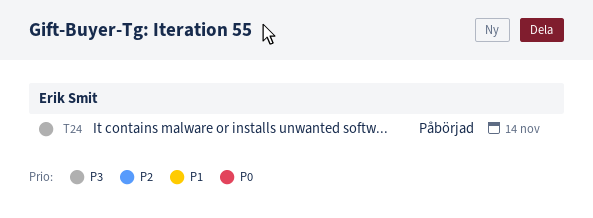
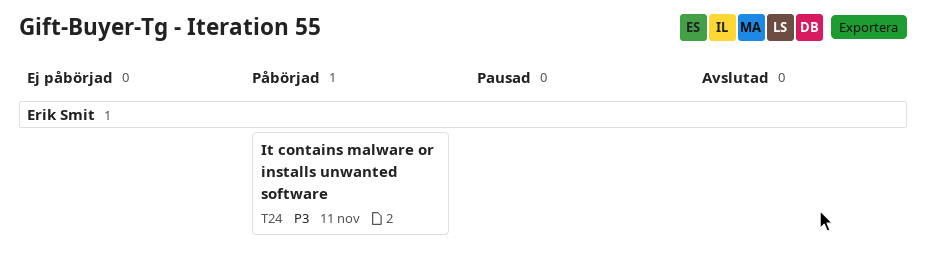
T24, due: Nov 14 -> Nov 11

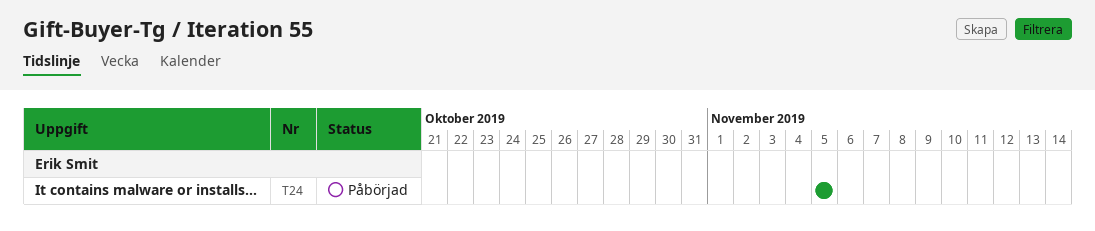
T24, due: Nov 11 -> Nov 5

